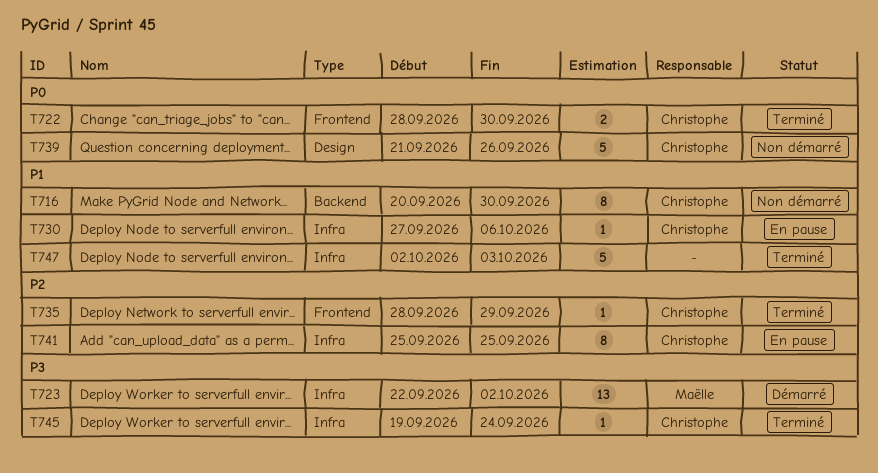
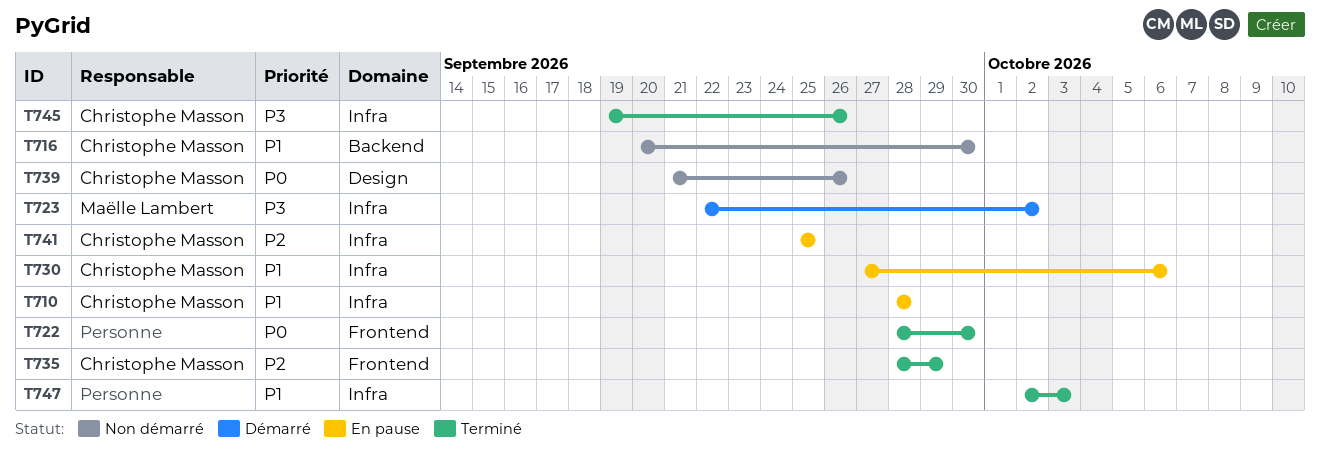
T710: none -> present
T722, owner: Christophe Masson -> none
T745, due: Sep 24 -> Sep 26

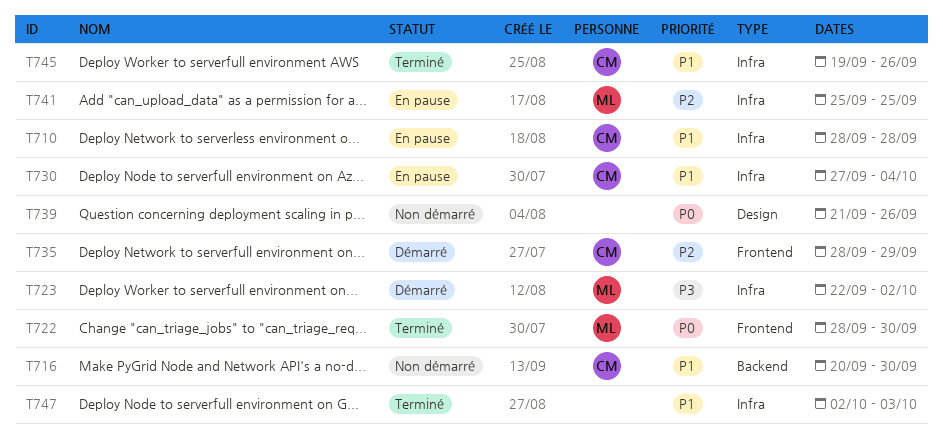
T722, owner: none -> Maëlle Lambert
T730, due: Oct 6 -> Oct 4
T735, status: Terminé -> Démarré
T739, owner: Christophe Masson -> none
T741, owner: Christophe Masson -> Maëlle Lambert
T745, priority: P3 -> P1

